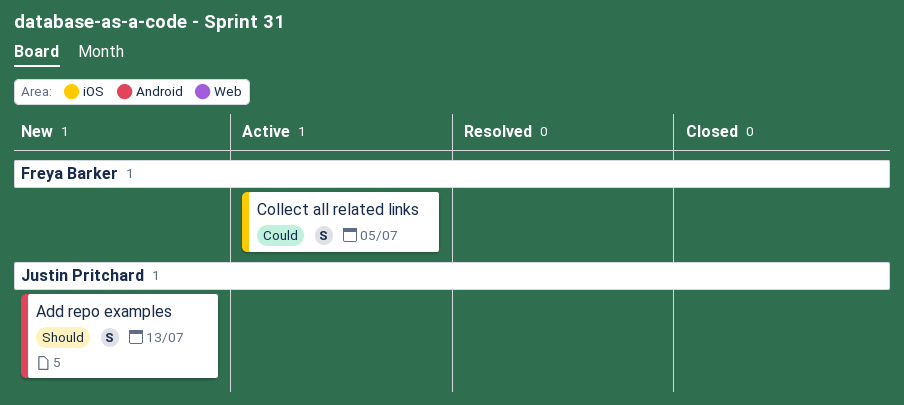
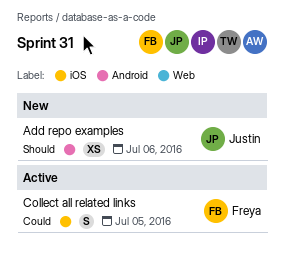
Add repo examples, estimate: S -> XS
Add repo examples, due: Jul 13 -> Jul 6

